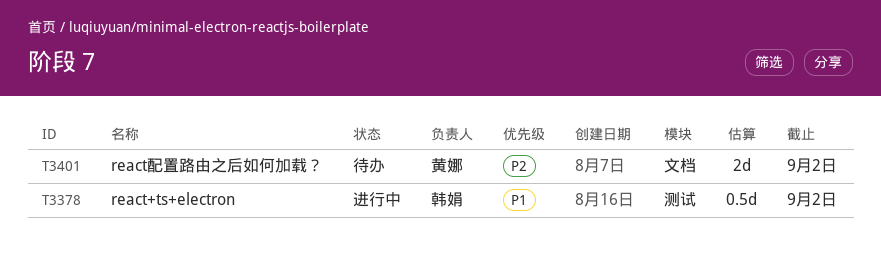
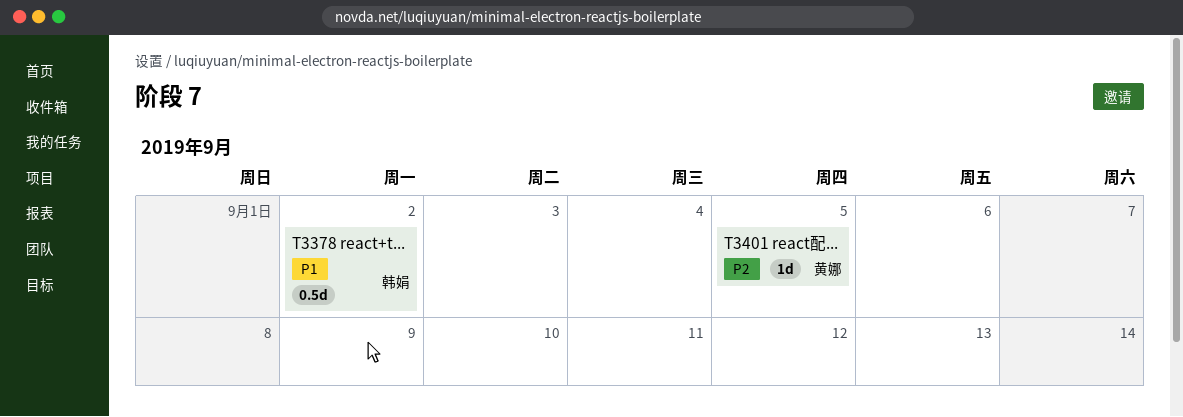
T3401, estimate: 2d -> 1d
T3401, due: Sep 2 -> Sep 5

